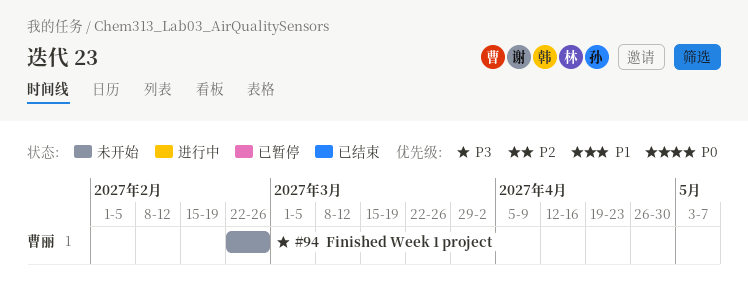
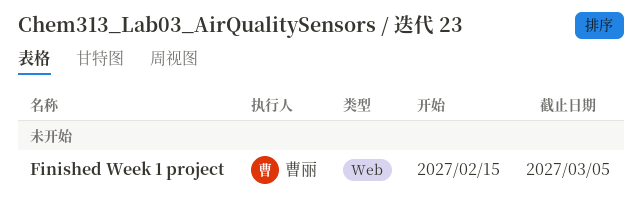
Finished Week 1 project, start: Feb 22 -> Feb 15
Finished Week 1 project, due: Feb 26 -> Mar 5

